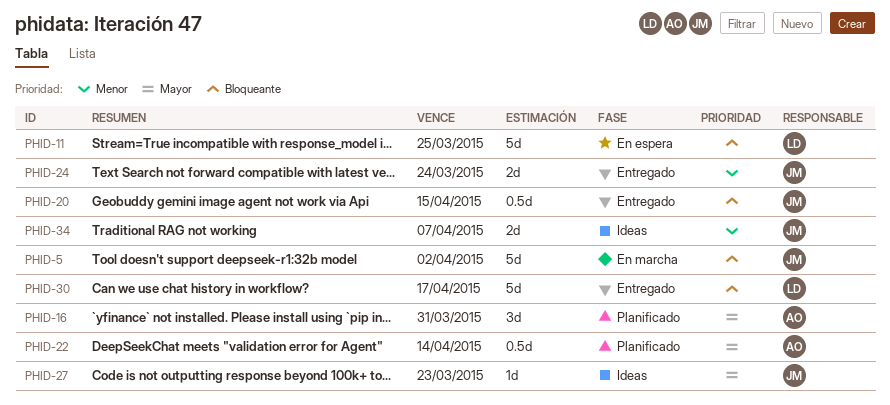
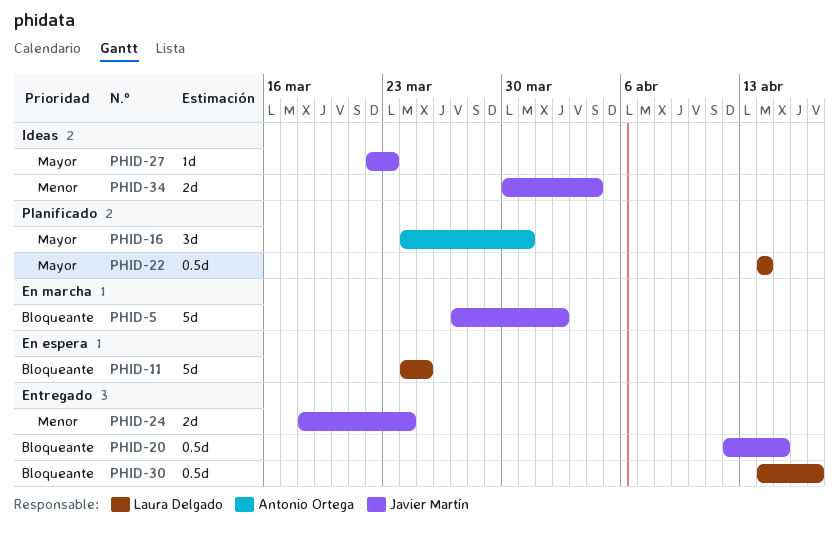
PHID-22, owner: Antonio Ortega -> Laura Delgado
PHID-30, estimate: 5d -> 0.5d
PHID-34, due: Apr 7 -> Apr 4

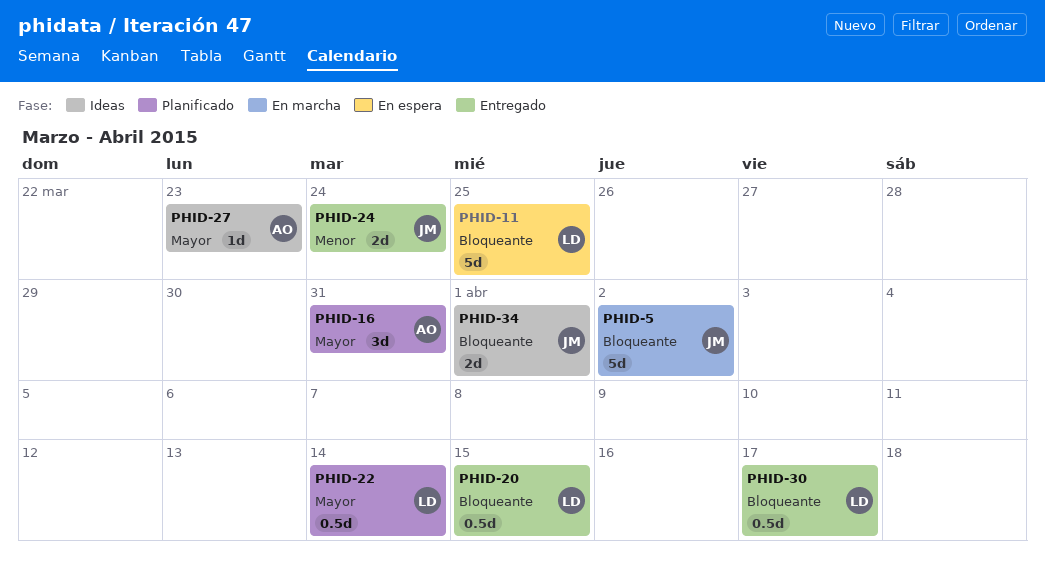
PHID-20, owner: Javier Martín -> Laura Delgado
PHID-27, owner: Javier Martín -> Antonio Ortega
PHID-34, priority: Menor -> Bloqueante
PHID-34, due: Apr 4 -> Apr 1

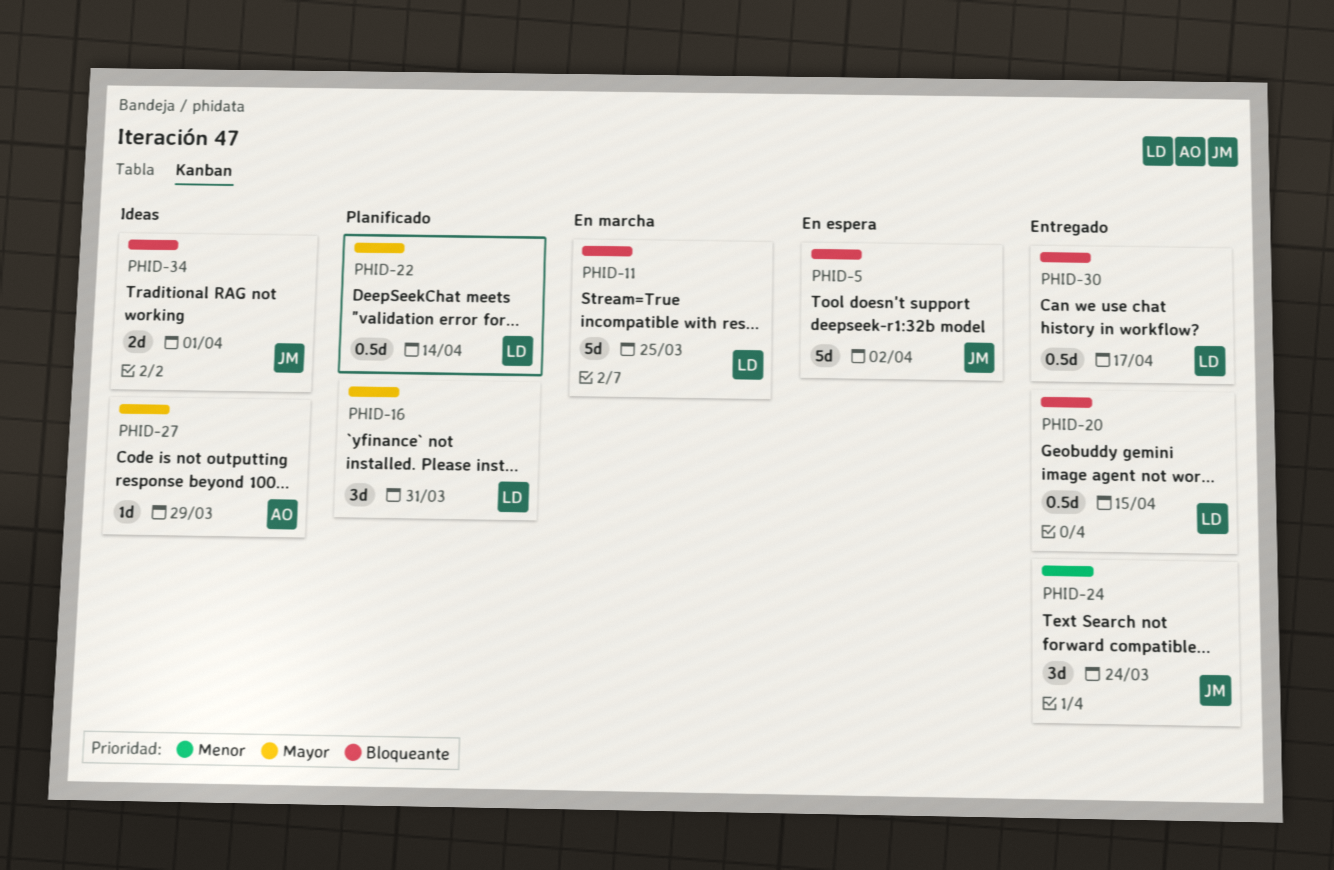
PHID-5, status: En marcha -> En espera
PHID-11, status: En espera -> En marcha
PHID-16, owner: AO -> LD
PHID-24, estimate: 2d -> 3d
PHID-27, due: Mar 23 -> Mar 29

